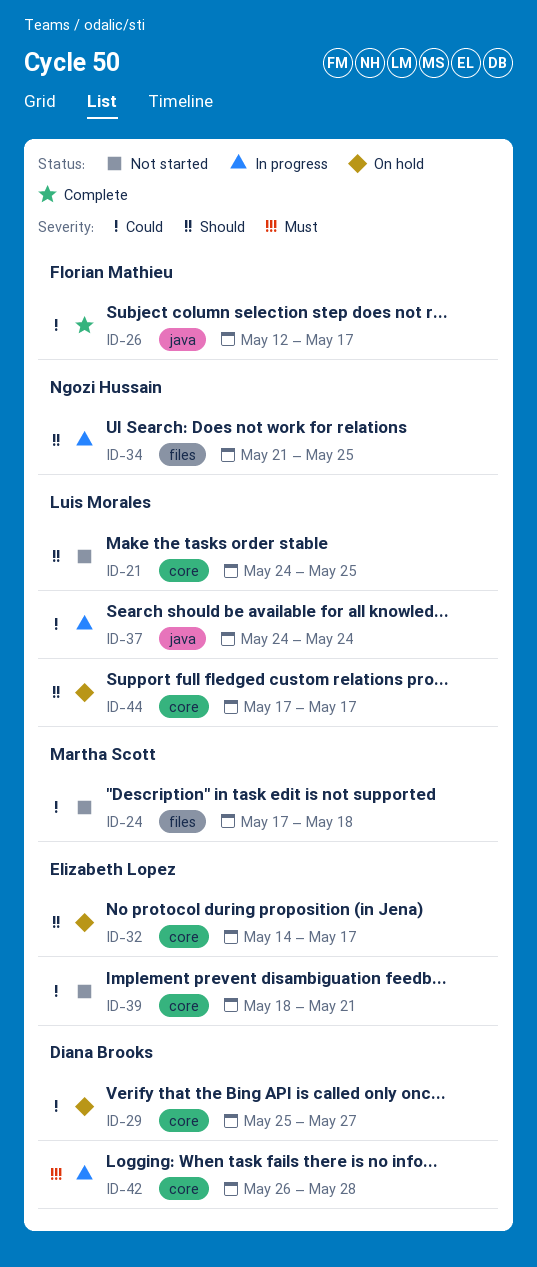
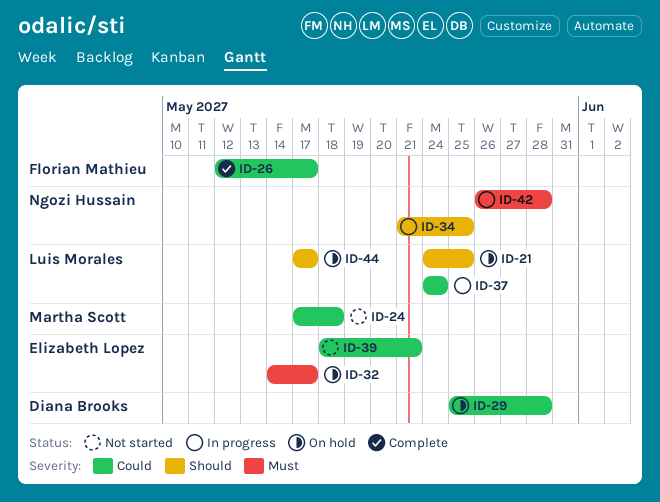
ID-21, status: Not started -> On hold
ID-29, due: May 27 -> May 28
ID-32, priority: Should -> Must
ID-42, owner: Diana Brooks -> Ngozi Hussain

